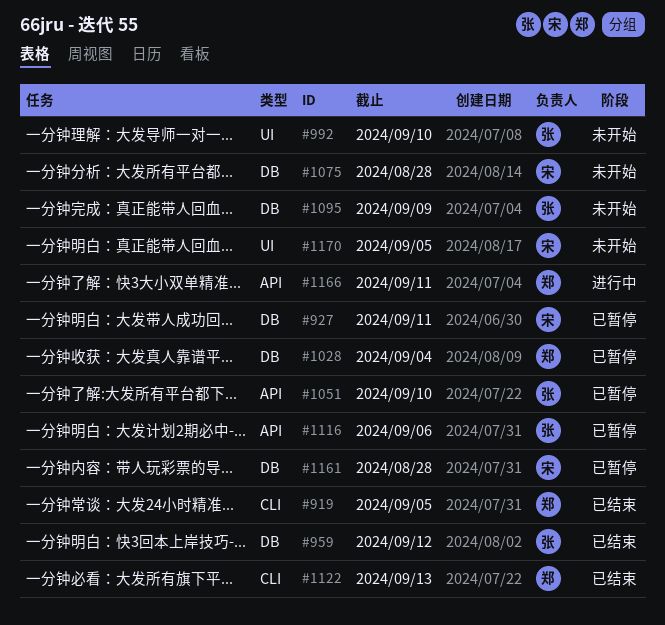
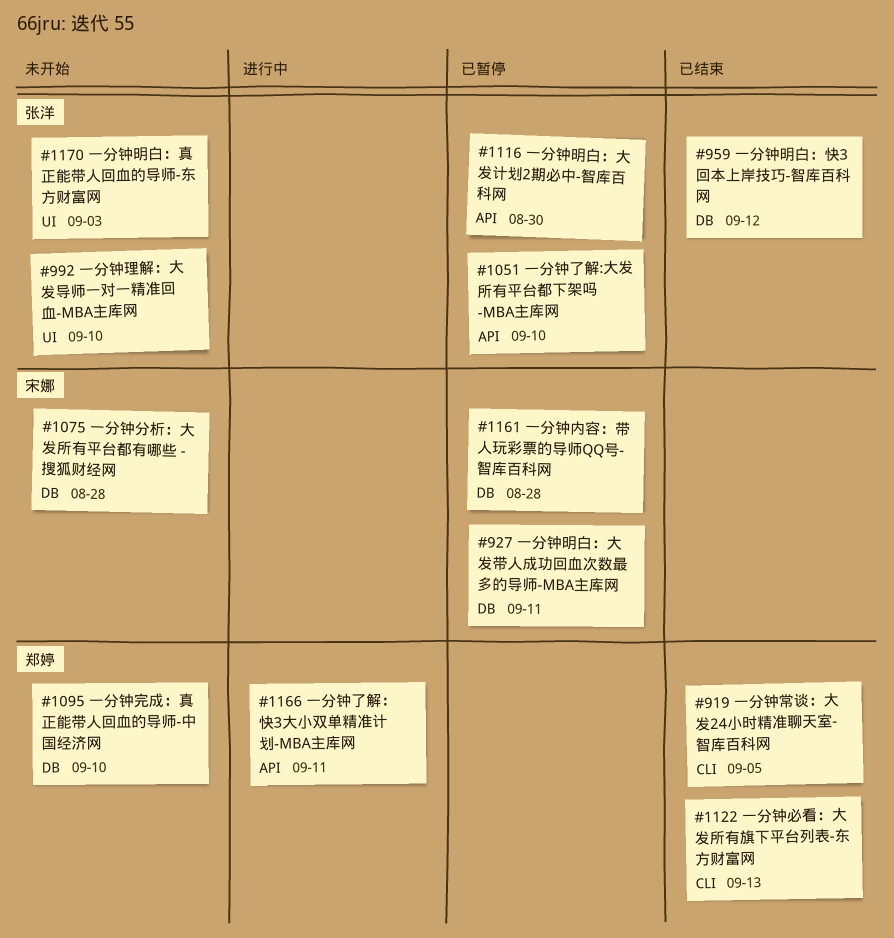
#1028: present -> none
#1095, owner: 张洋 -> 郑婷
#1095, due: Sep 9 -> Sep 10
#1116, due: Sep 6 -> Aug 30
#1170, owner: 宋娜 -> 张洋
#1170, due: Sep 5 -> Sep 3

